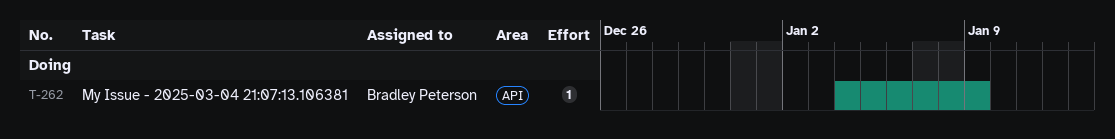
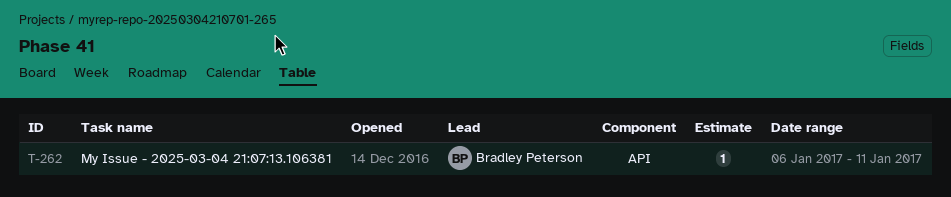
T-262, start: Jan 4 -> Jan 6
T-262, due: Jan 9 -> Jan 11

